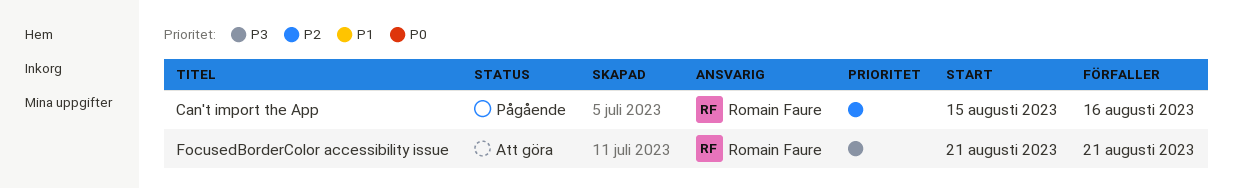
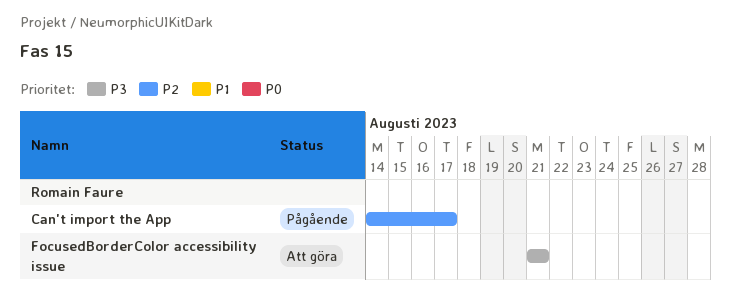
Can't import the App, start: Aug 15 -> Aug 14
Can't import the App, due: Aug 16 -> Aug 17

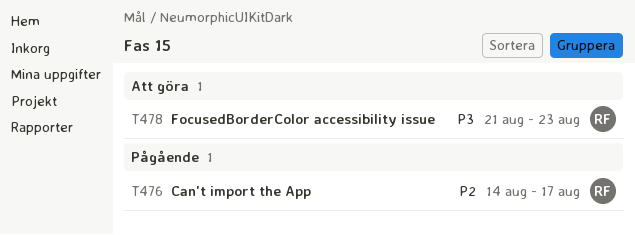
FocusedBorderColor accessibility issue, due: Aug 21 -> Aug 23

